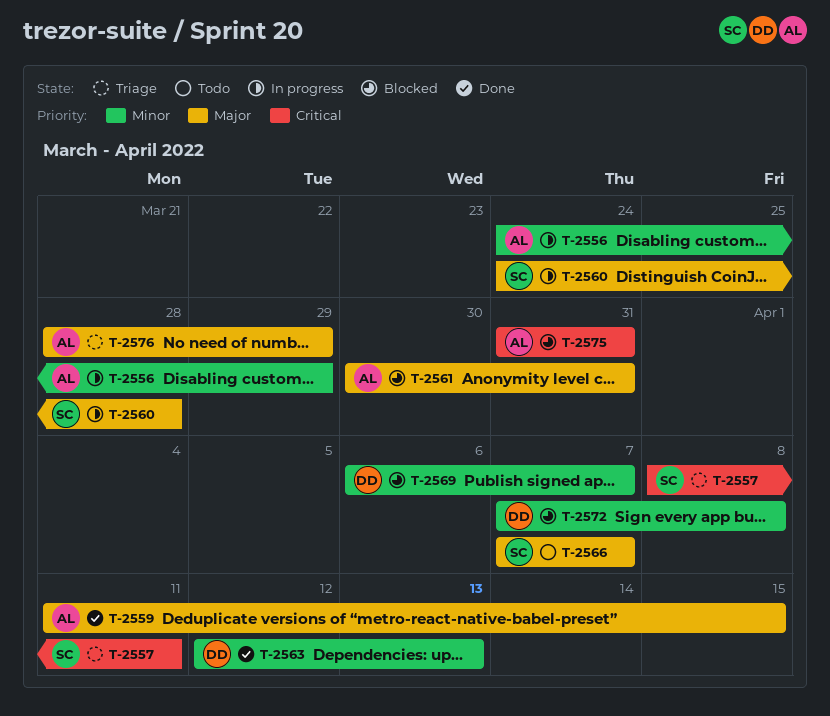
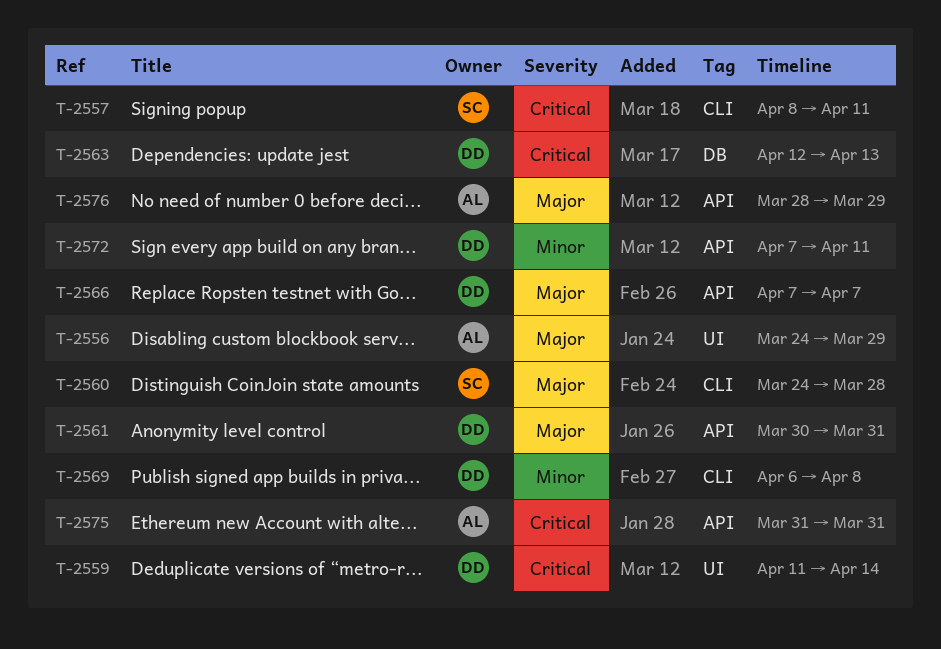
T-2556, priority: Minor -> Major
T-2559, owner: AL -> DD
T-2559, priority: Major -> Critical
T-2559, due: Apr 15 -> Apr 14
T-2561, owner: AL -> DD
T-2563, priority: Minor -> Critical
T-2566, owner: SC -> DD
T-2569, due: Apr 7 -> Apr 8
T-2572, due: Apr 8 -> Apr 11

